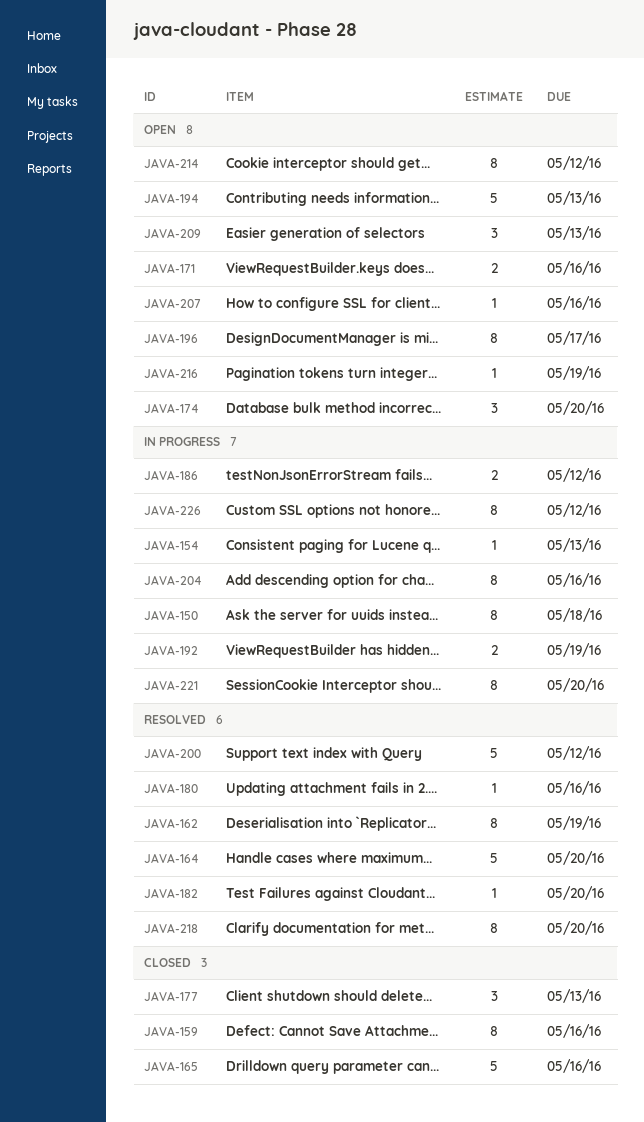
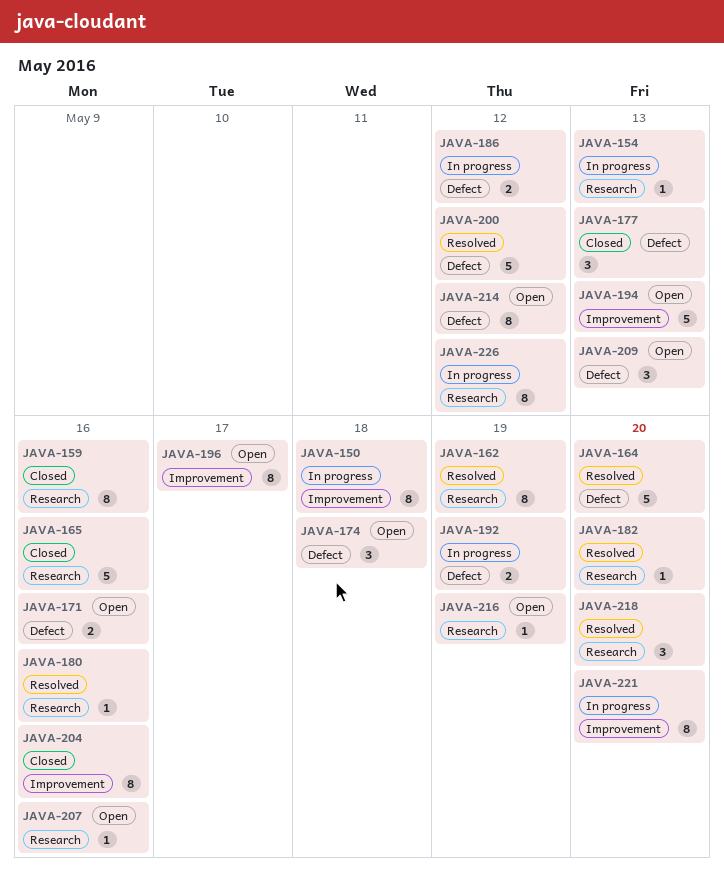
JAVA-174, due: May 20 -> May 18
JAVA-204, status: In progress -> Closed
JAVA-218, estimate: 8 -> 3

